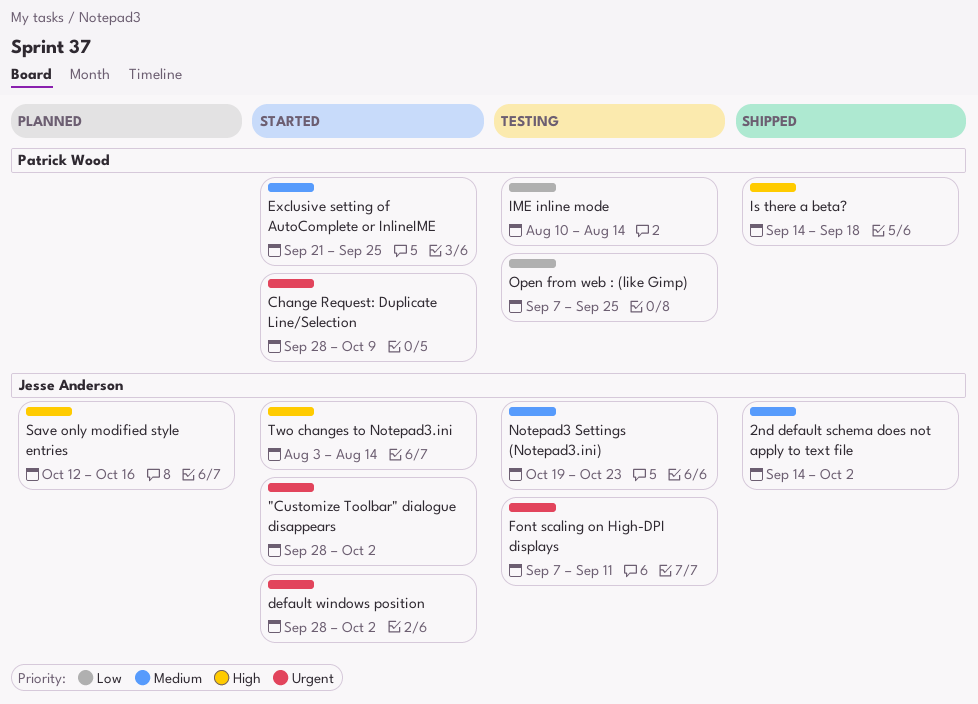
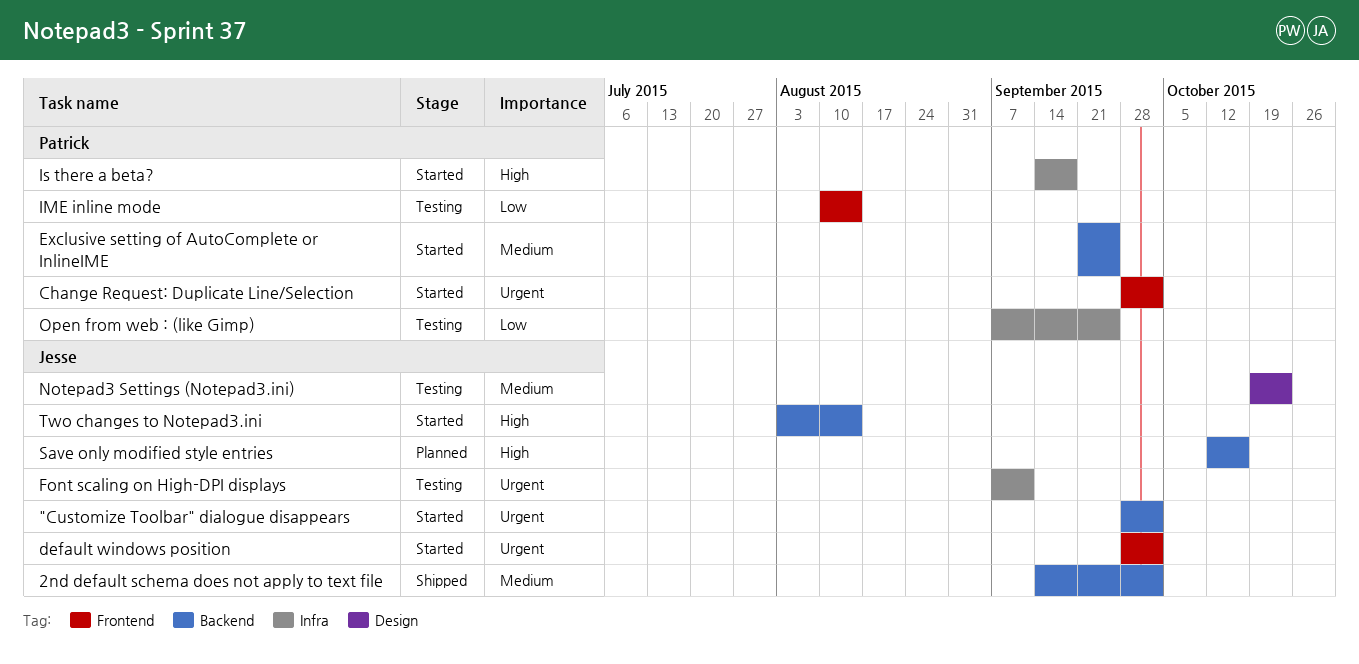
Change Request: Duplicate Line/Selection, due: Oct 9 -> Oct 2
Is there a beta?, status: Shipped -> Started

